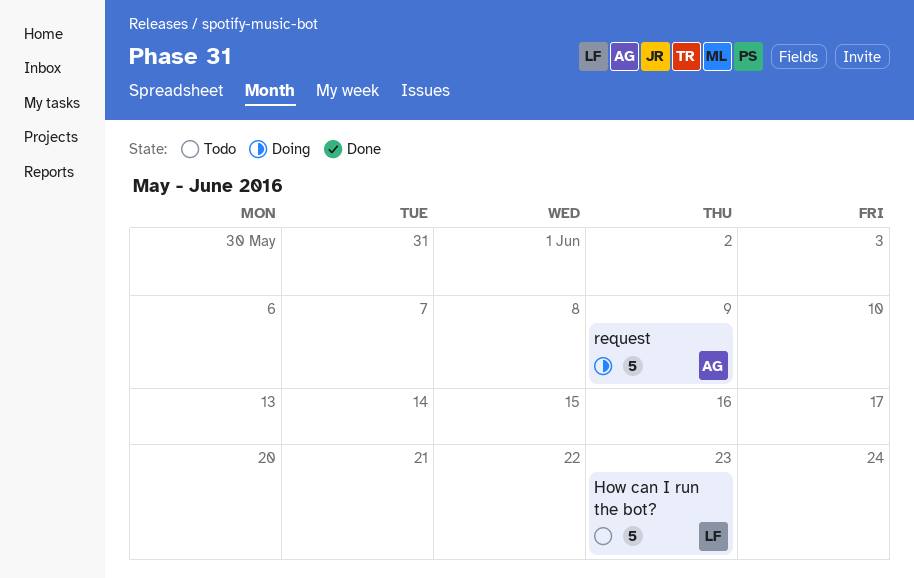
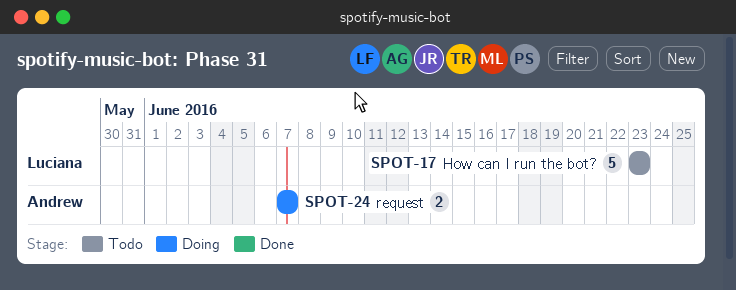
request, estimate: 5 -> 2
request, due: Jun 9 -> Jun 7

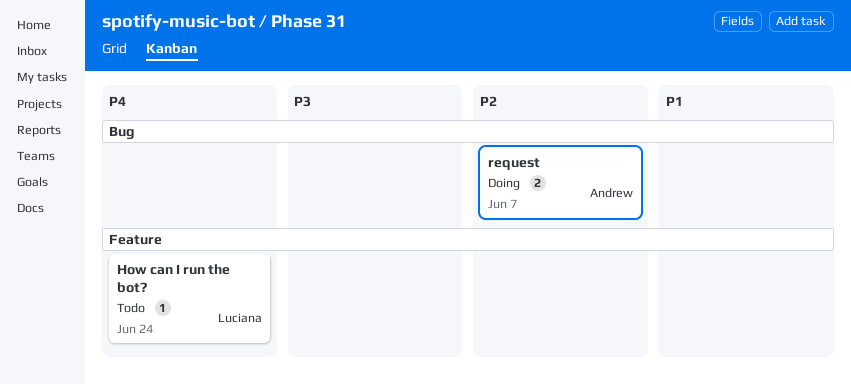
How can I run the bot?, estimate: 5 -> 1
How can I run the bot?, due: Jun 23 -> Jun 24

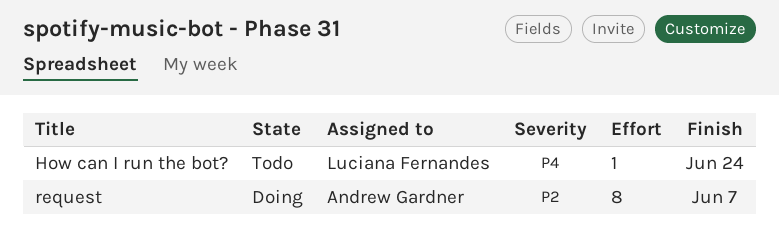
request, estimate: 2 -> 8

